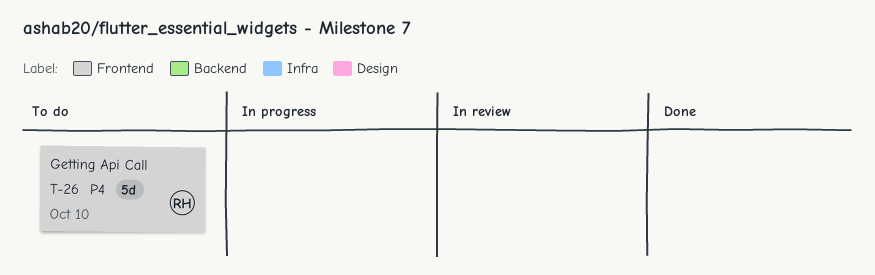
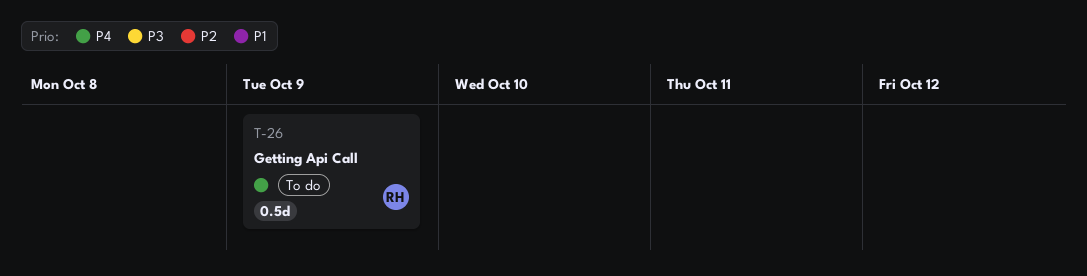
T-26, estimate: 5d -> 0.5d
T-26, due: Oct 10 -> Oct 9

